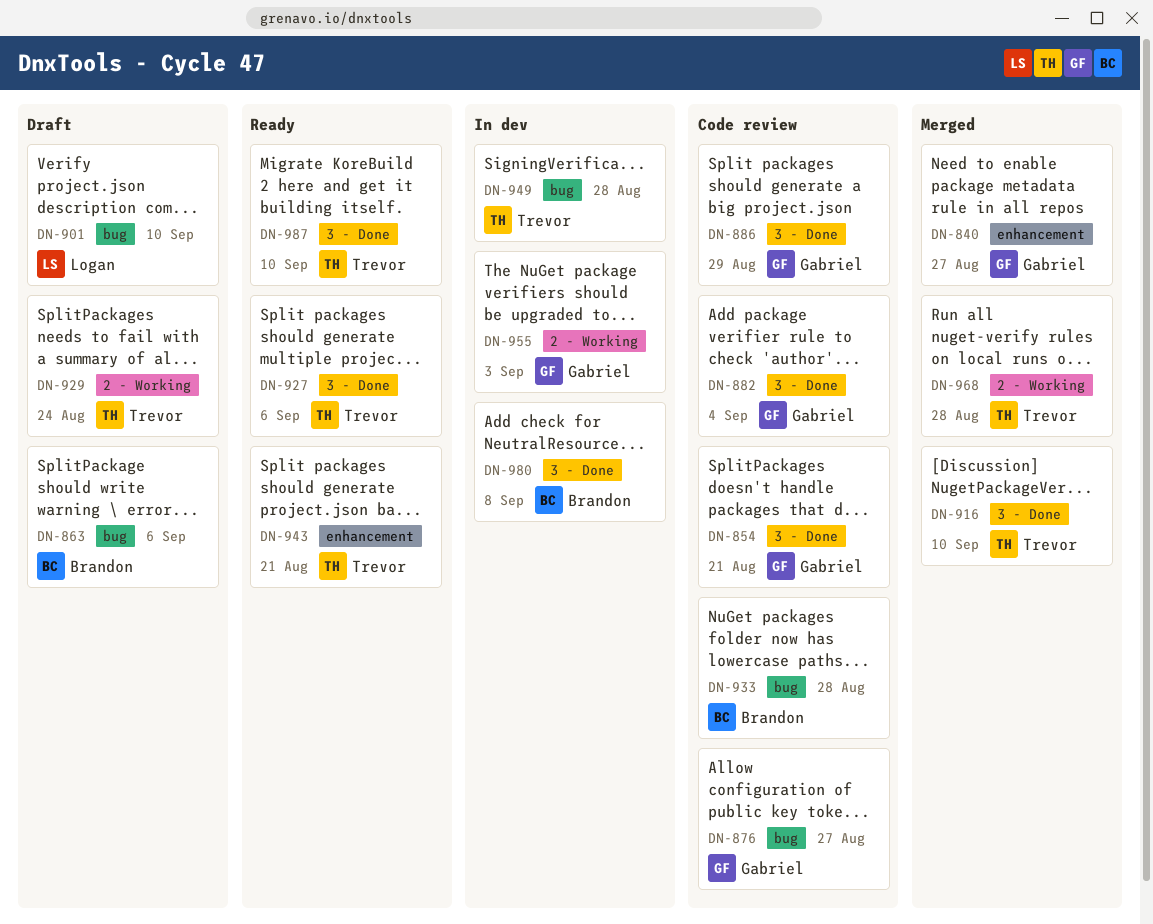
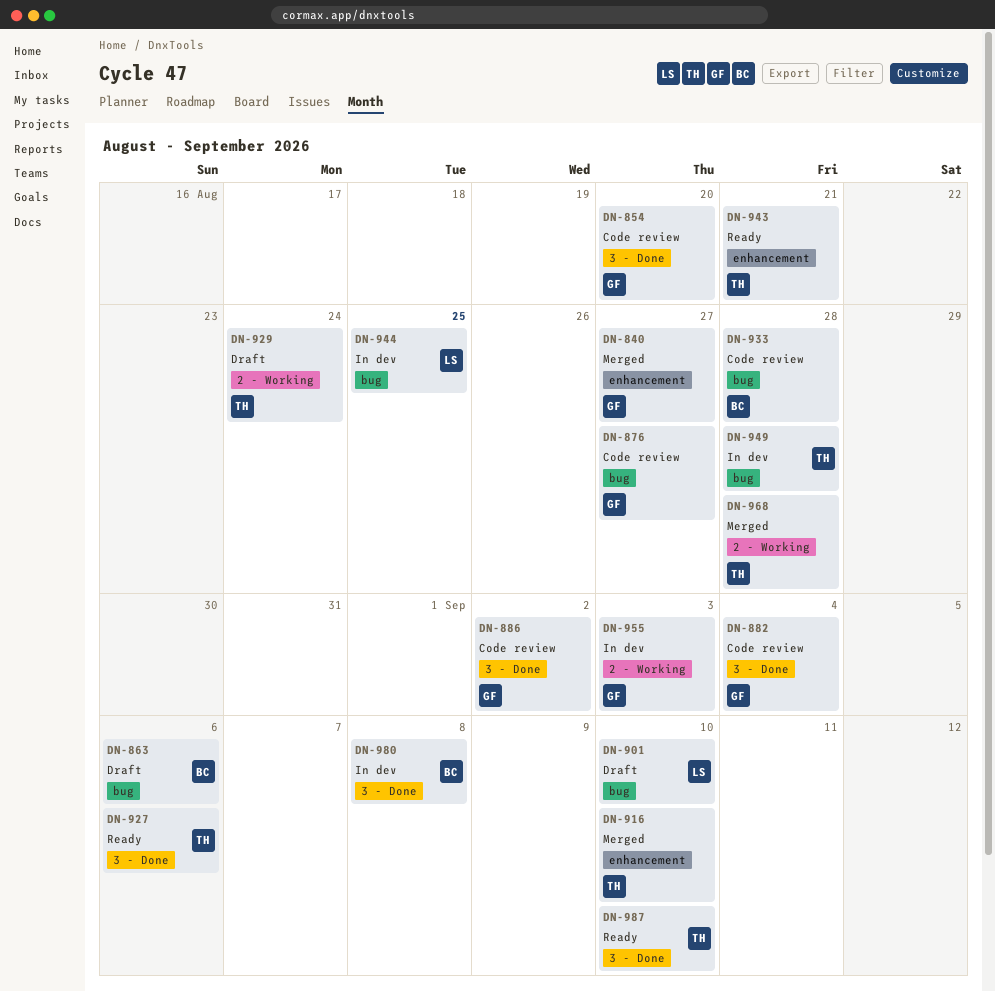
DN-854, due: Aug 21 -> Aug 20
DN-886, due: Aug 29 -> Sep 2
DN-916, label: 3 - Done -> enhancement
DN-944: none -> present

